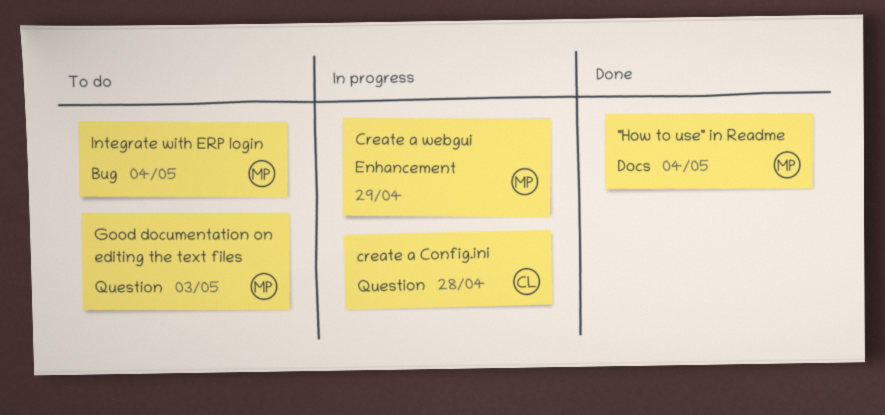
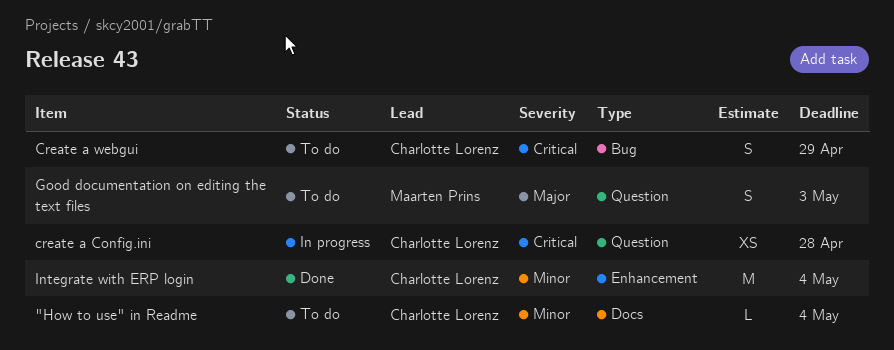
"How to use" in Readme, status: Done -> To do
"How to use" in Readme, owner: Maarten Prins -> Charlotte Lorenz
Create a webgui, status: In progress -> To do
Create a webgui, owner: Maarten Prins -> Charlotte Lorenz
Create a webgui, label: Enhancement -> Bug
Integrate with ERP login, status: To do -> Done
Integrate with ERP login, owner: Maarten Prins -> Charlotte Lorenz
Integrate with ERP login, label: Bug -> Enhancement

